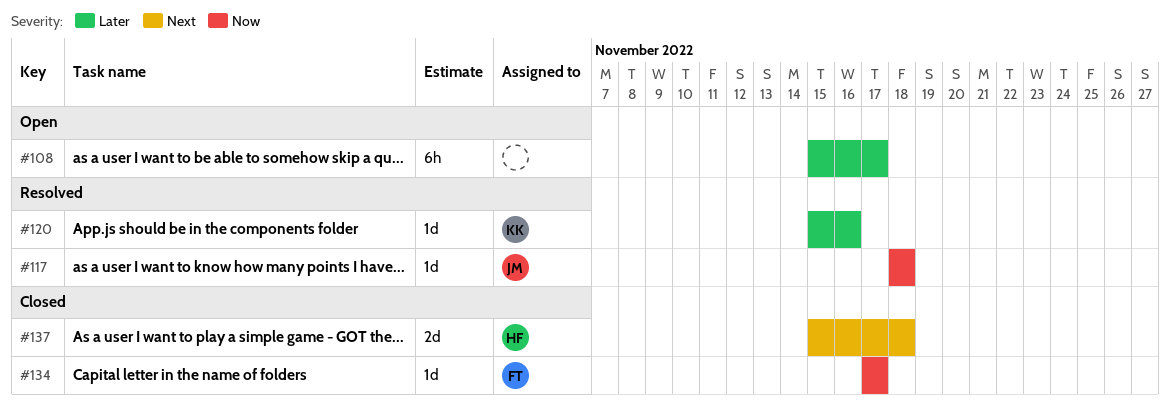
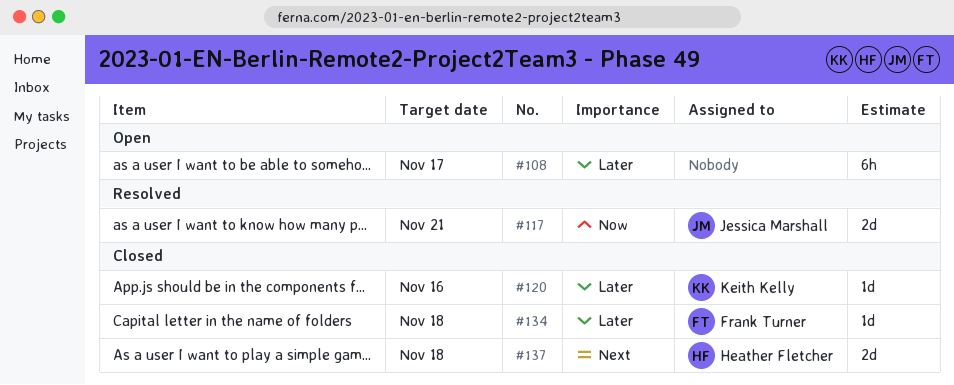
#117, estimate: 1d -> 2d
#117, due: Nov 18 -> Nov 21
#120, status: Resolved -> Closed
#134, priority: Now -> Later
#134, due: Nov 17 -> Nov 18

